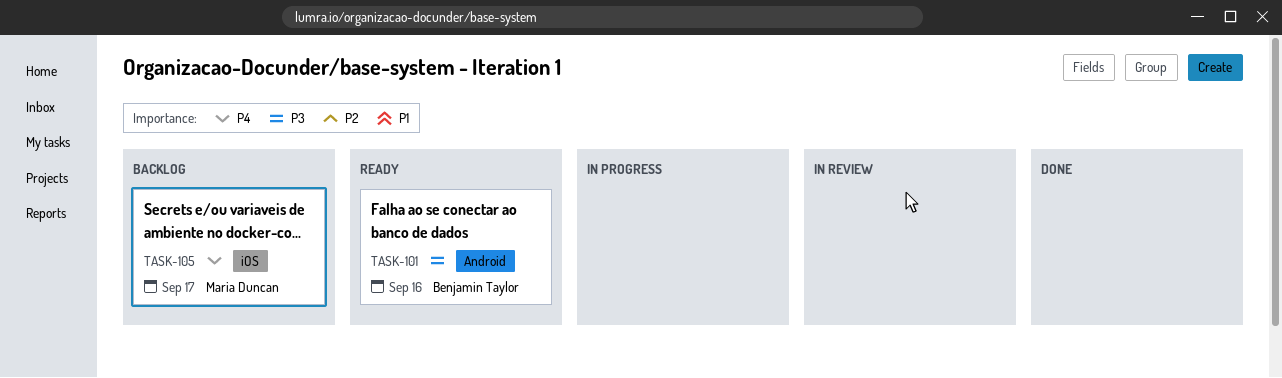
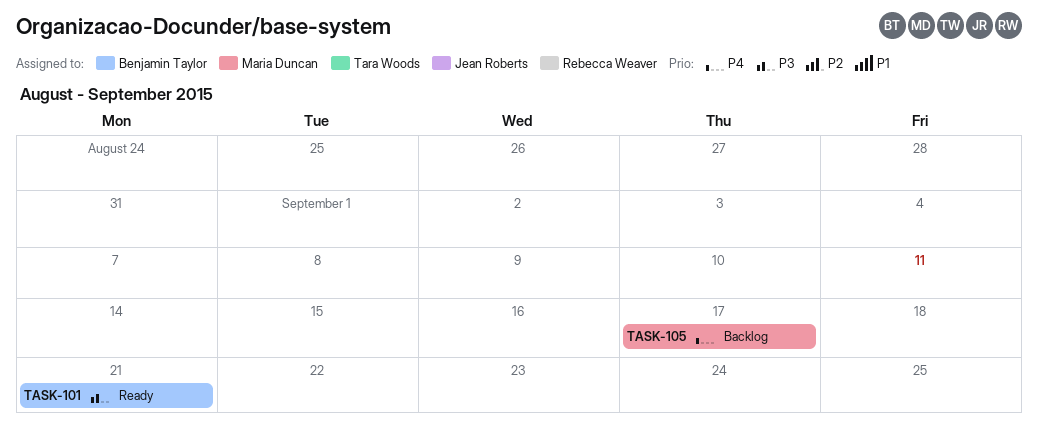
TASK-101, due: Sep 16 -> Sep 21

